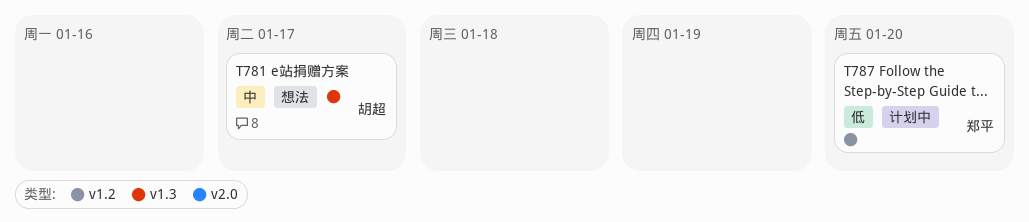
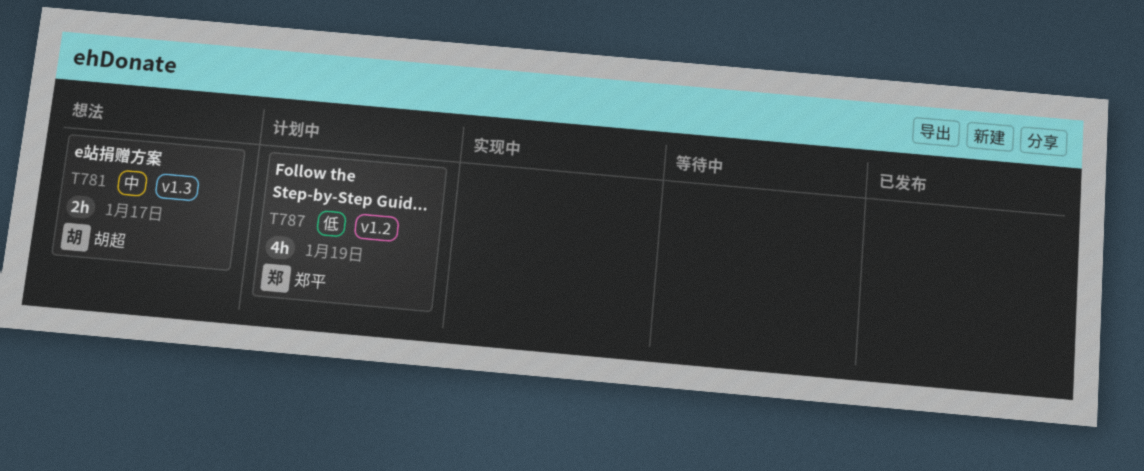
T787, due: Jan 20 -> Jan 19

